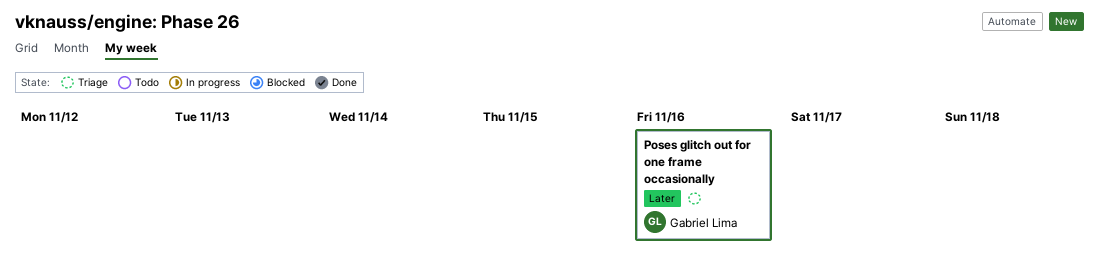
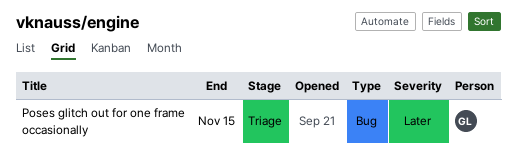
Poses glitch out for one frame occasionally, due: Nov 16 -> Nov 15

